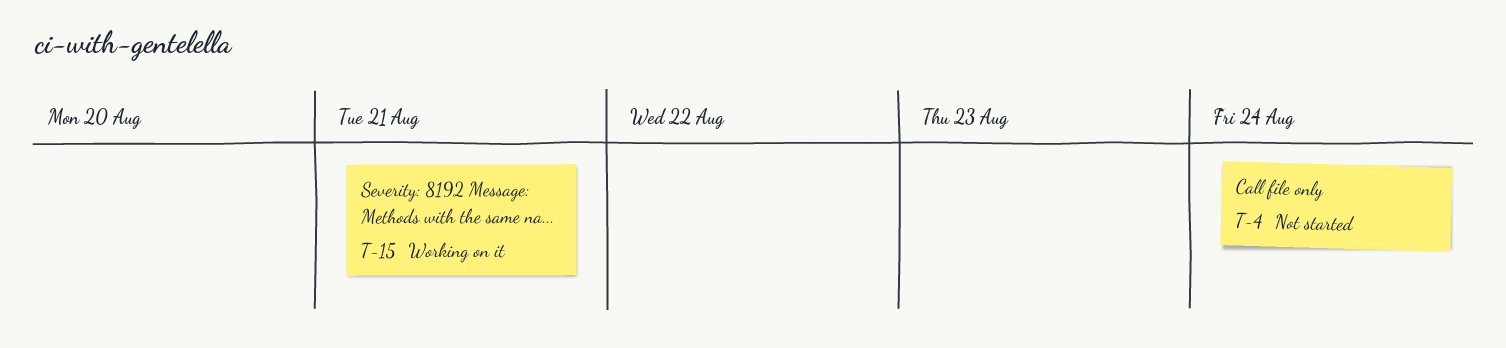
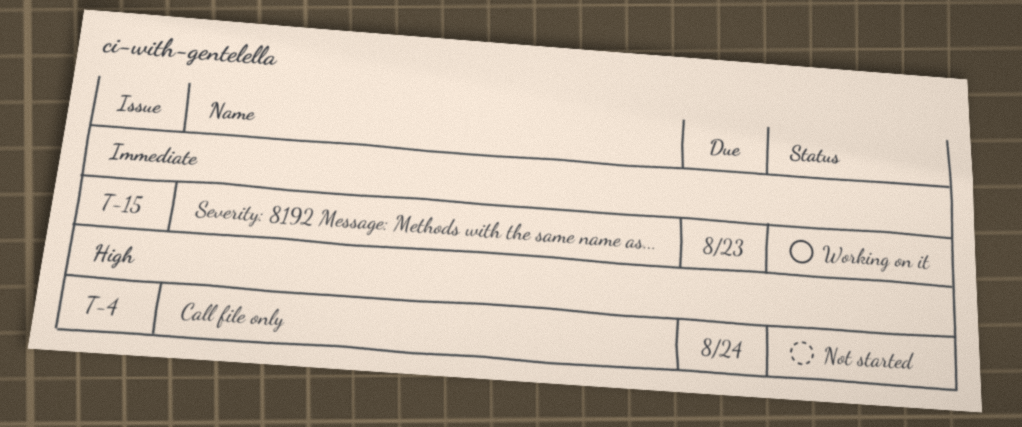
T-15, due: Aug 21 -> Aug 23

